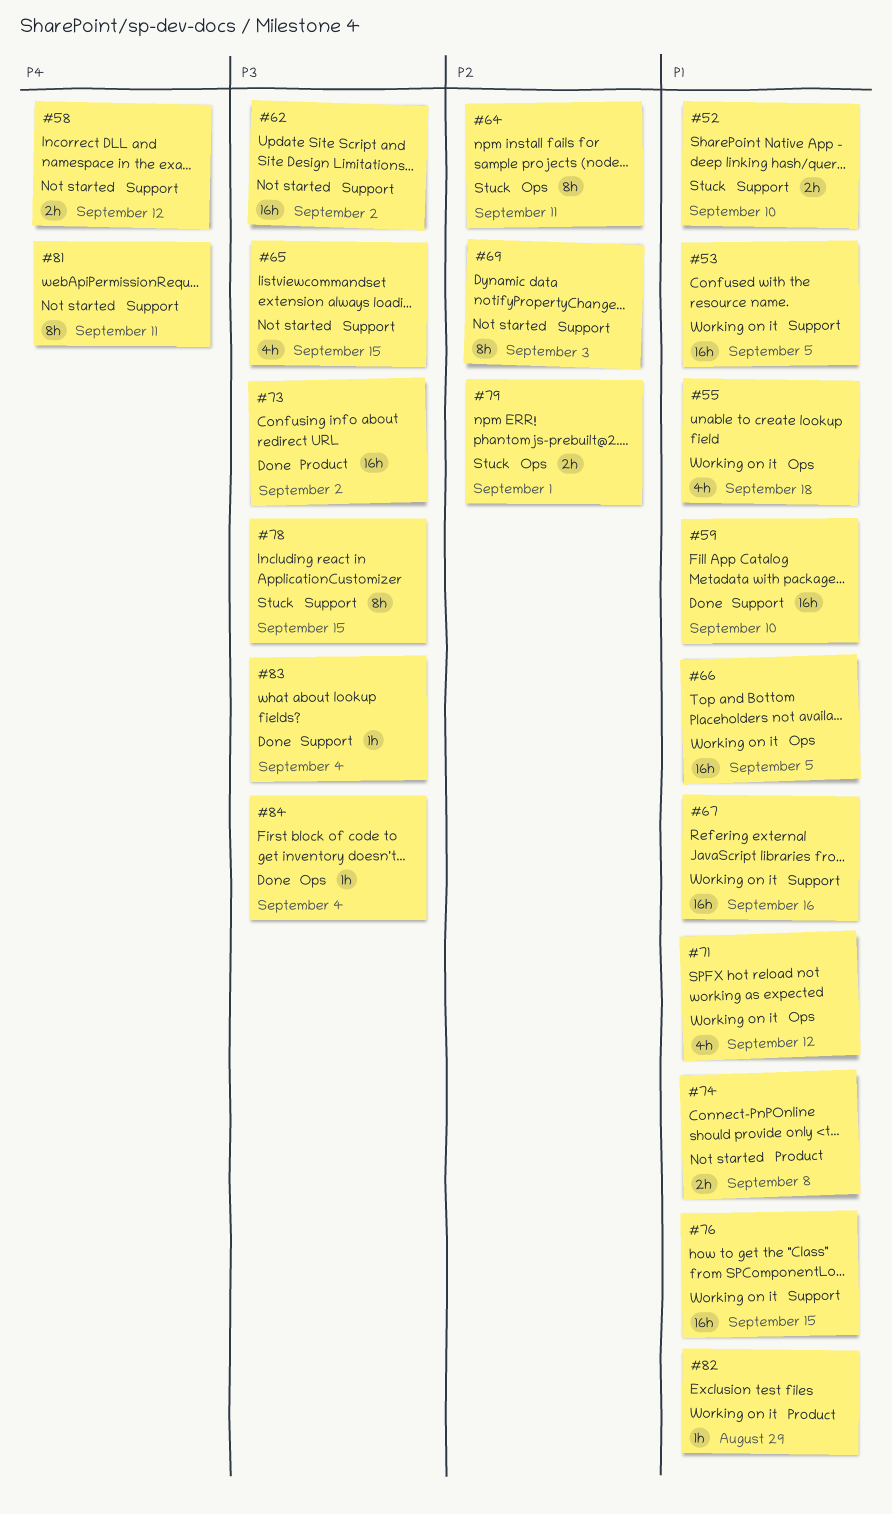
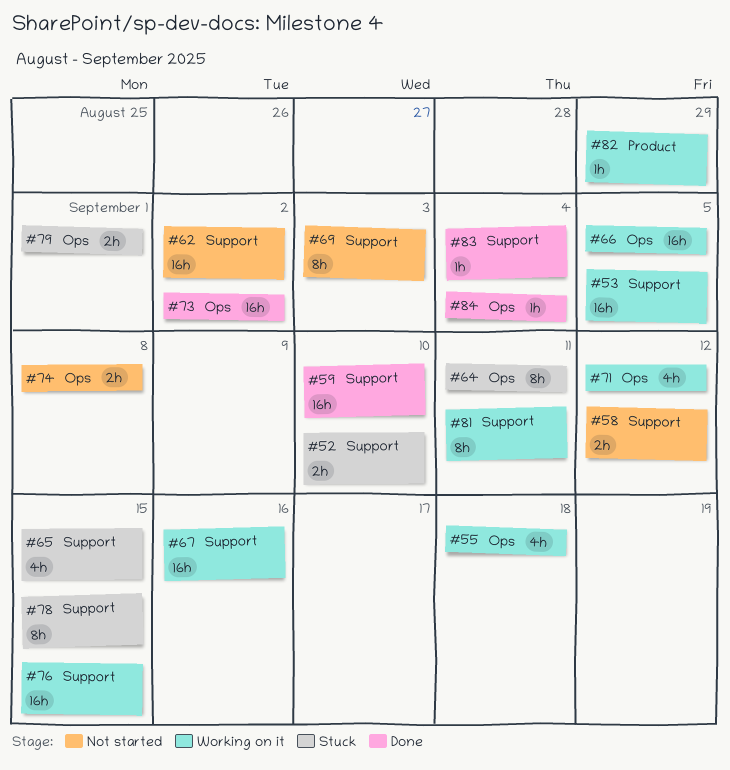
#65, status: Not started -> Stuck
#73, label: Product -> Ops
#74, label: Product -> Ops
#81, status: Not started -> Working on it

